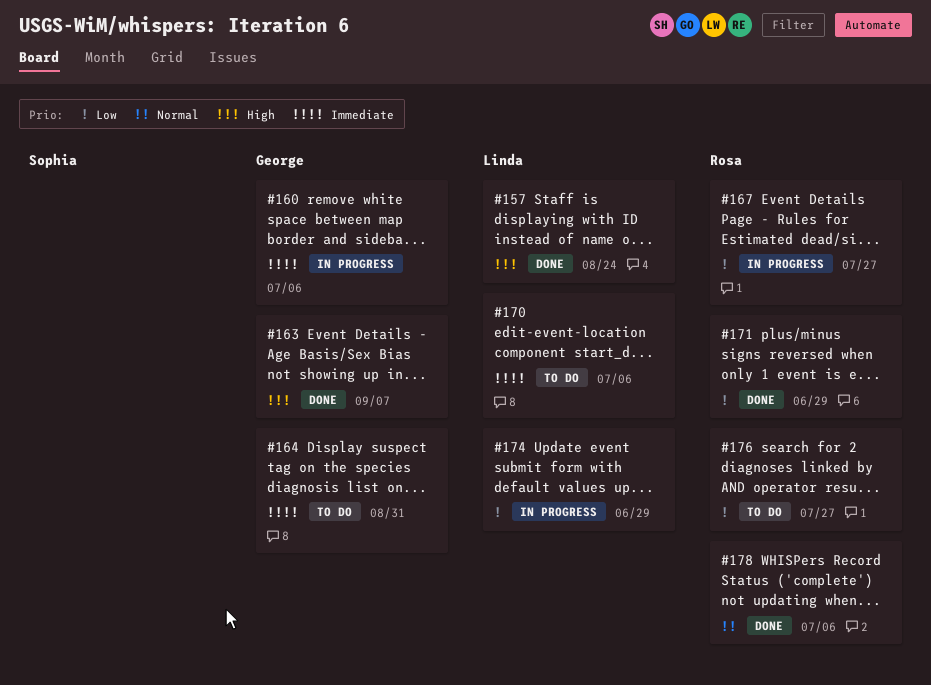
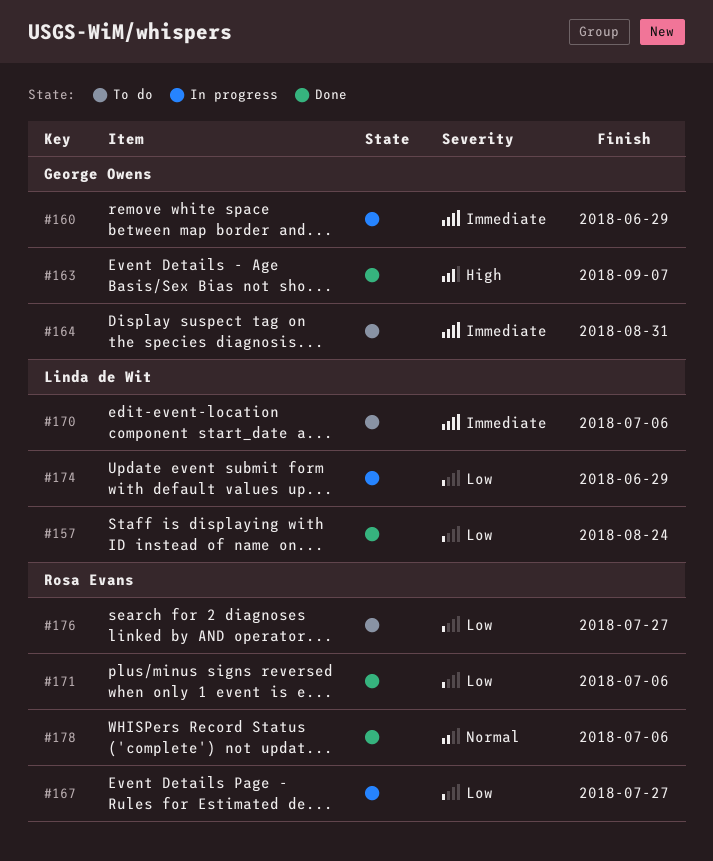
#157, priority: High -> Low
#160, due: Jul 6 -> Jun 29
#171, due: Jun 29 -> Jul 6

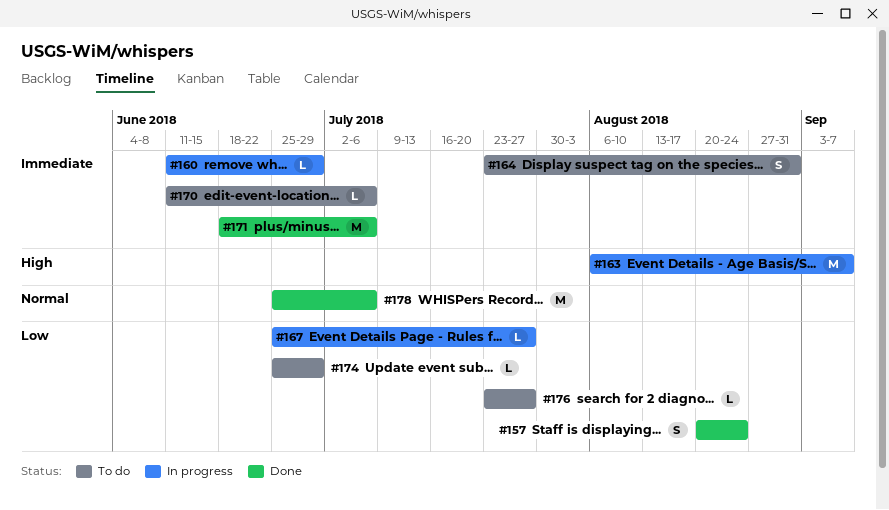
#163, status: Done -> In progress
#171, priority: Low -> Immediate
#174, status: In progress -> To do

